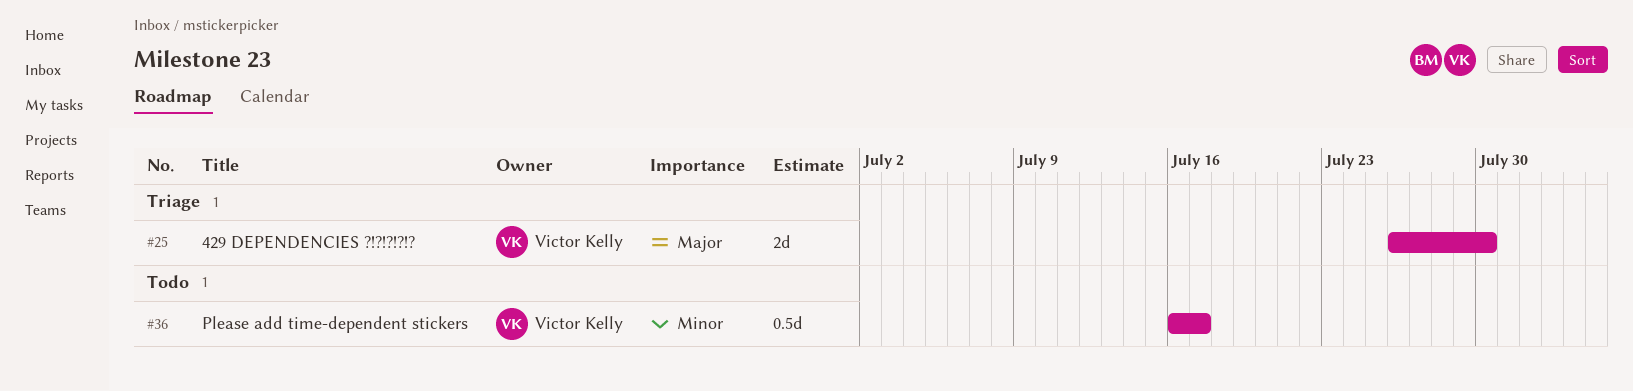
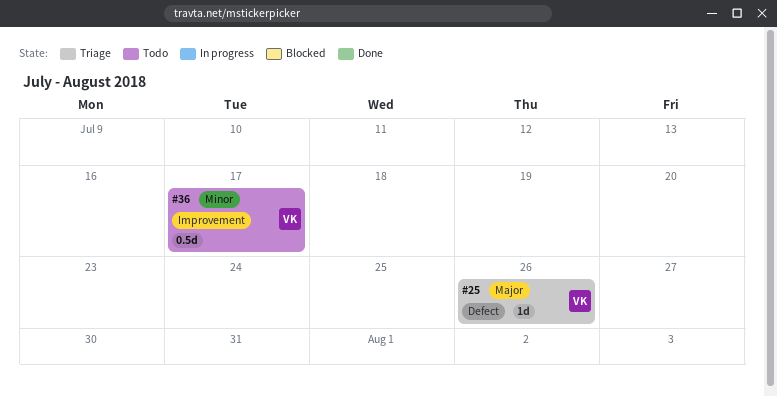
#25, estimate: 2d -> 1d
#25, due: Jul 30 -> Jul 26

